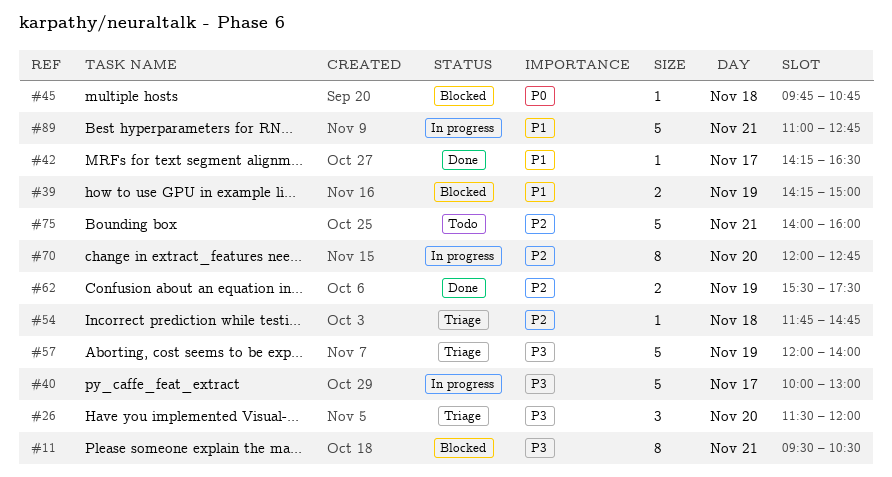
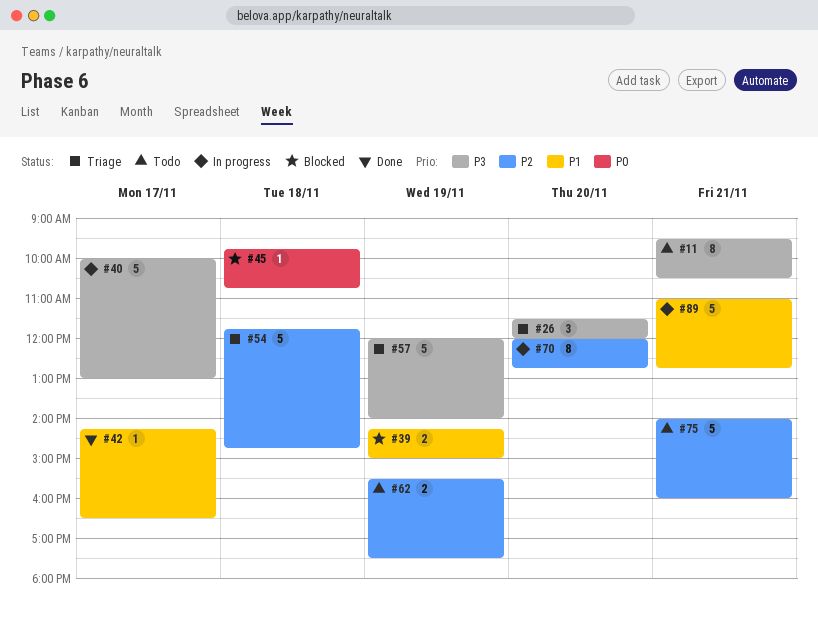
#11, status: Blocked -> Todo
#54, estimate: 1 -> 5
#62, status: Done -> Todo

